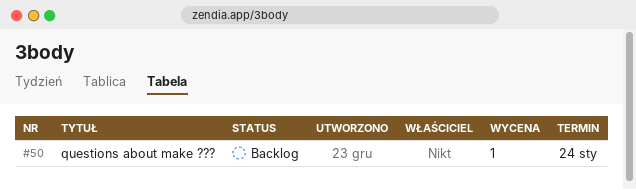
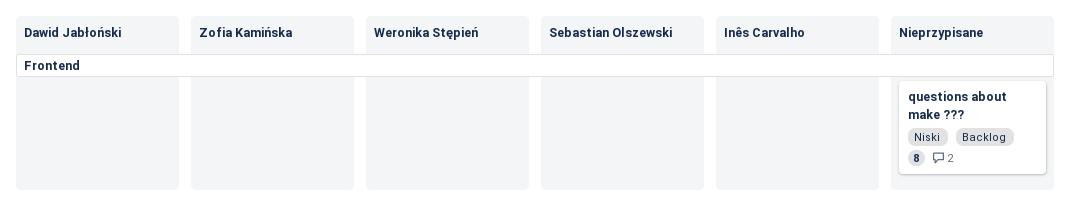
questions about make ???, estimate: 1 -> 8

